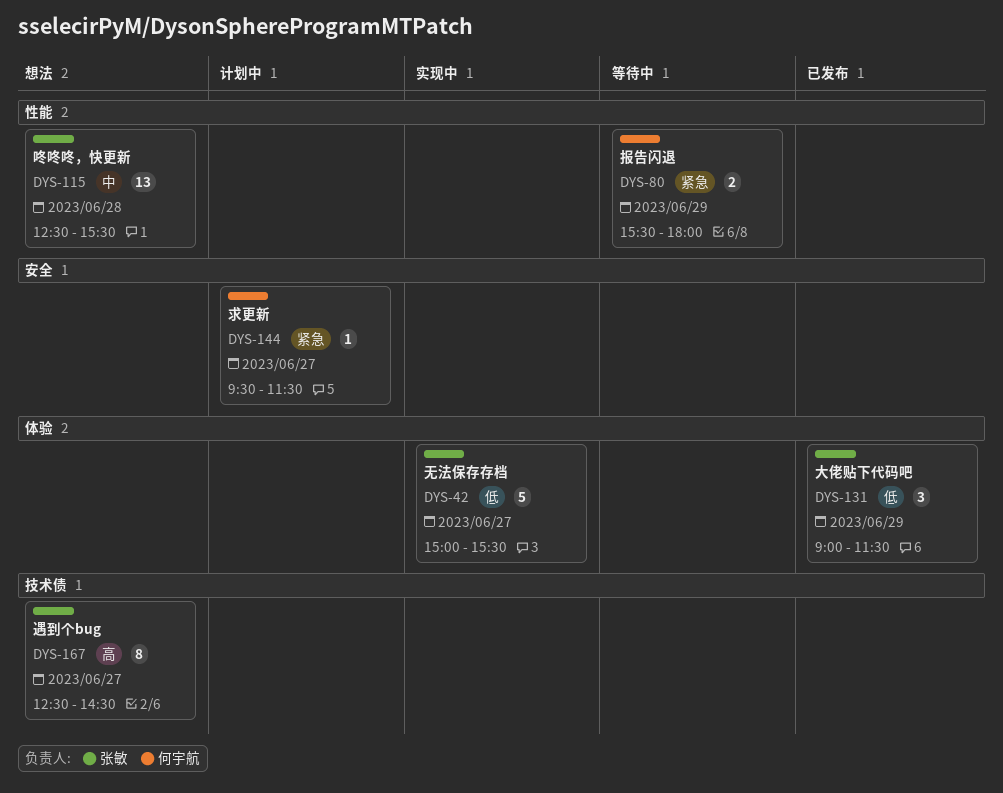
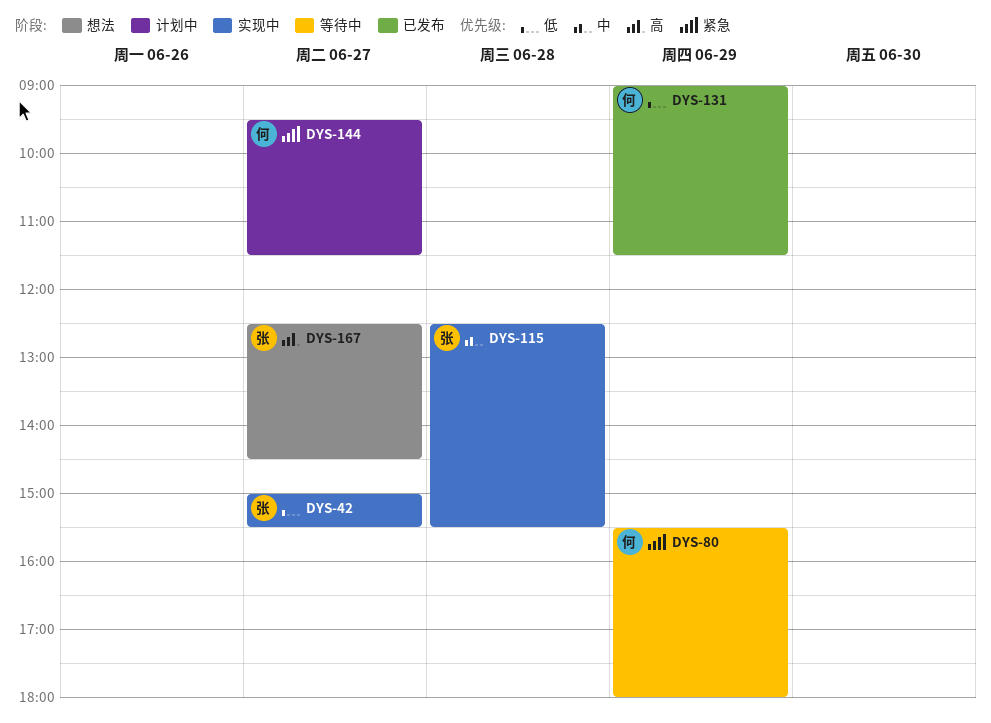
DYS-115, status: 想法 -> 实现中
DYS-131, owner: 张敏 -> 何宇航

